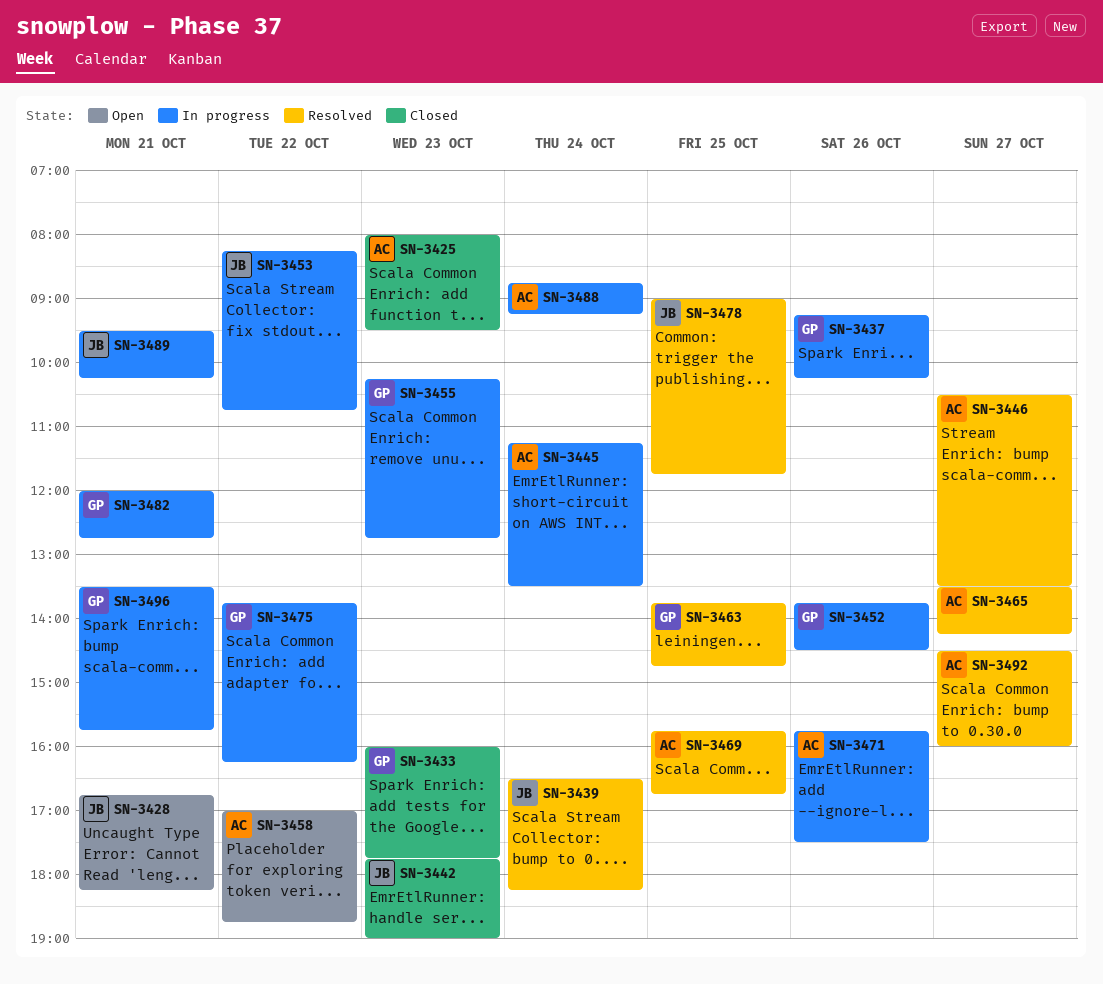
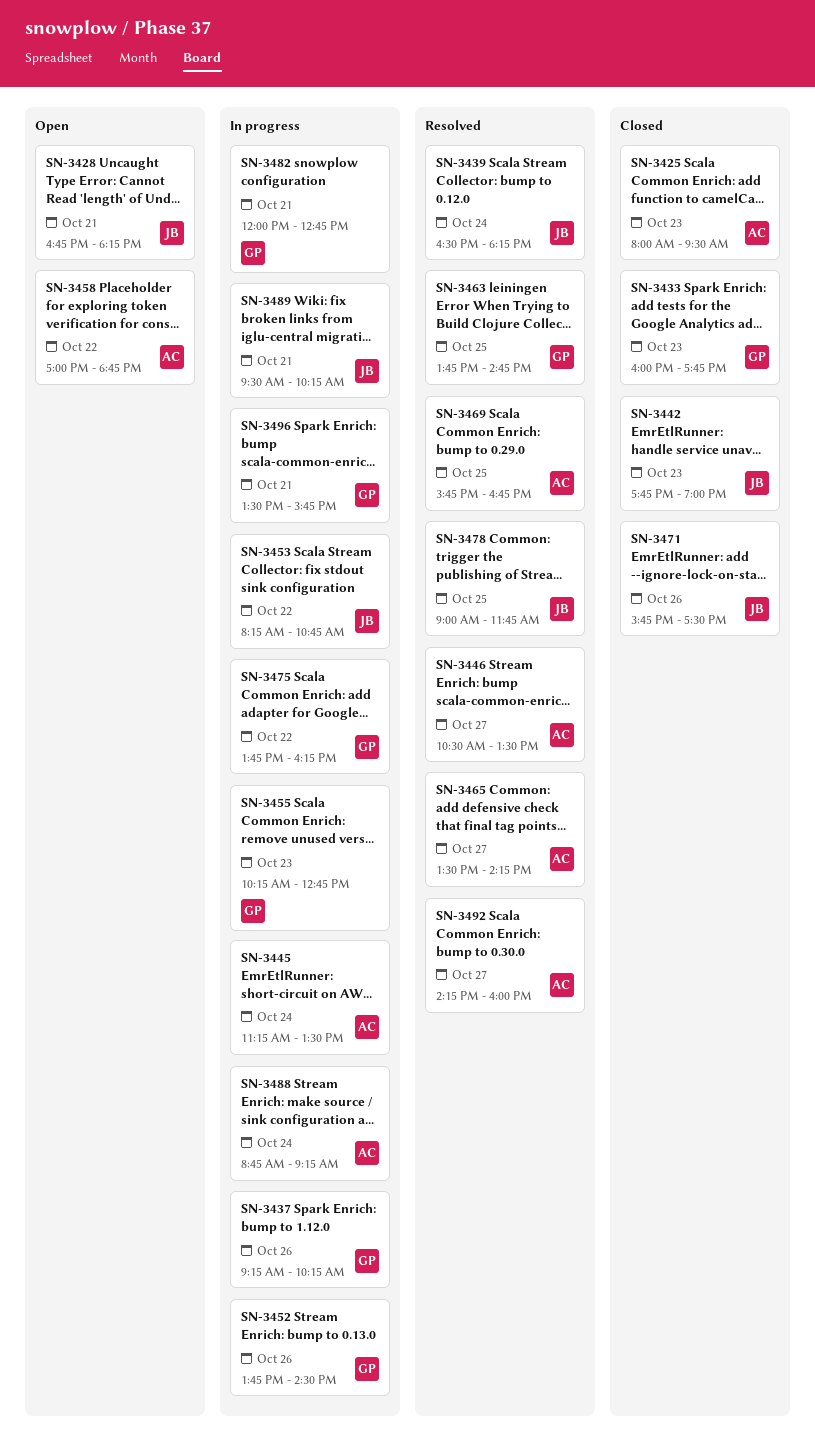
SN-3471, status: In progress -> Closed
SN-3471, owner: AC -> JB
SN-3492, begins: 14:30 -> 14:15

